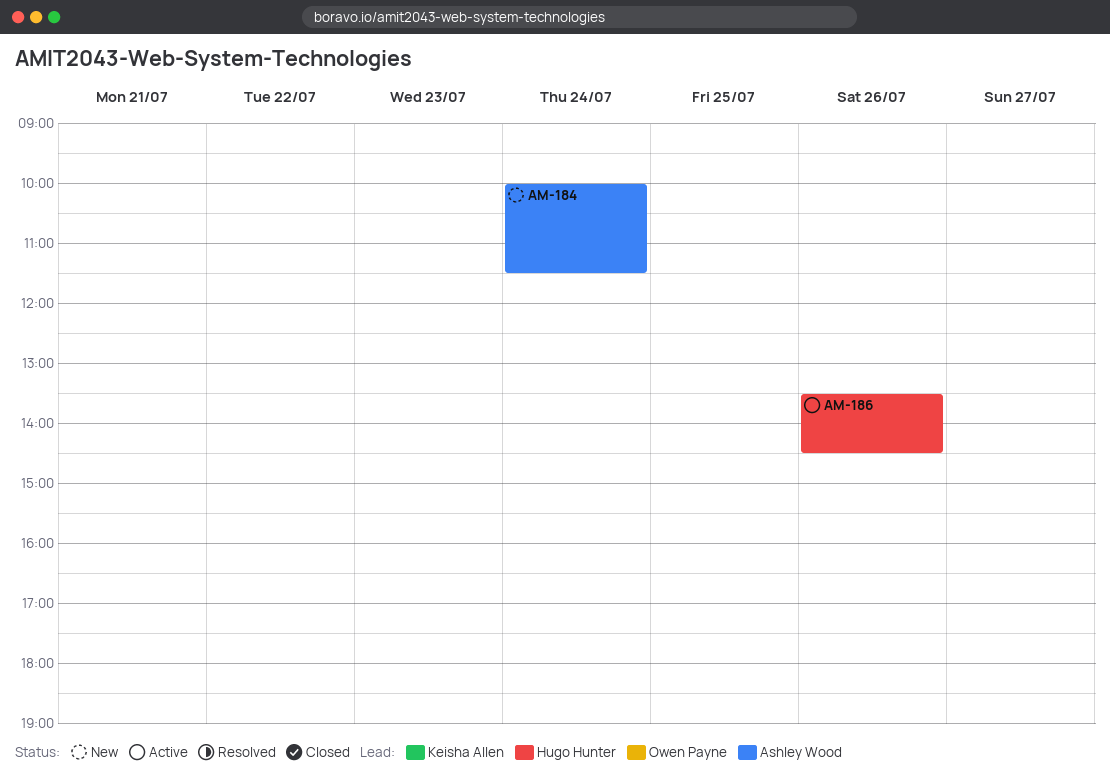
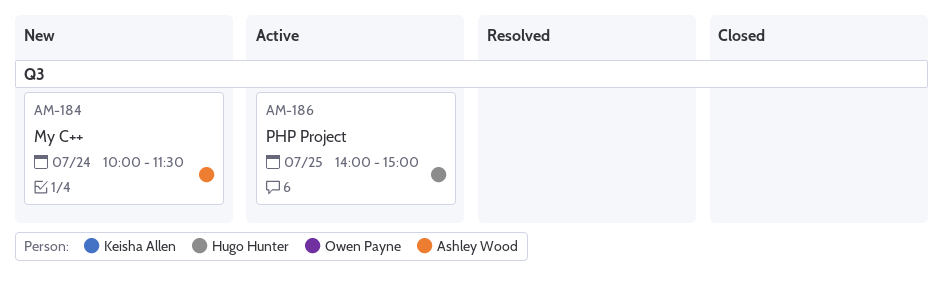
AM-186, day: Jul 26 -> Jul 25
AM-186, begins: 13:30 -> 14:00
AM-186, ends: 14:30 -> 15:00

